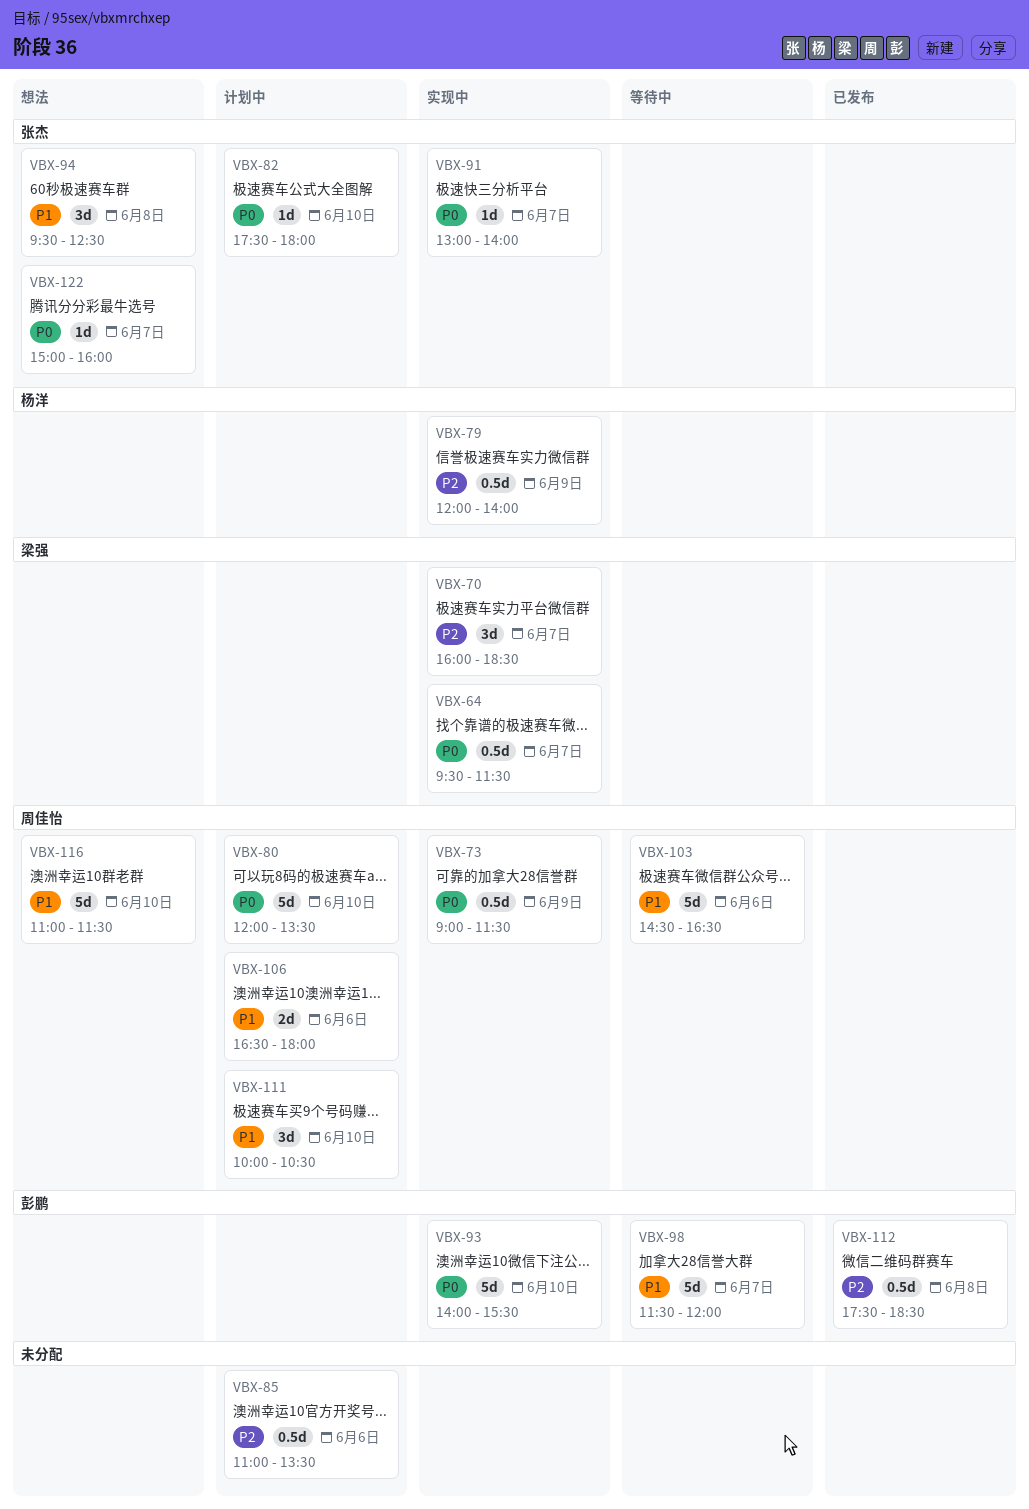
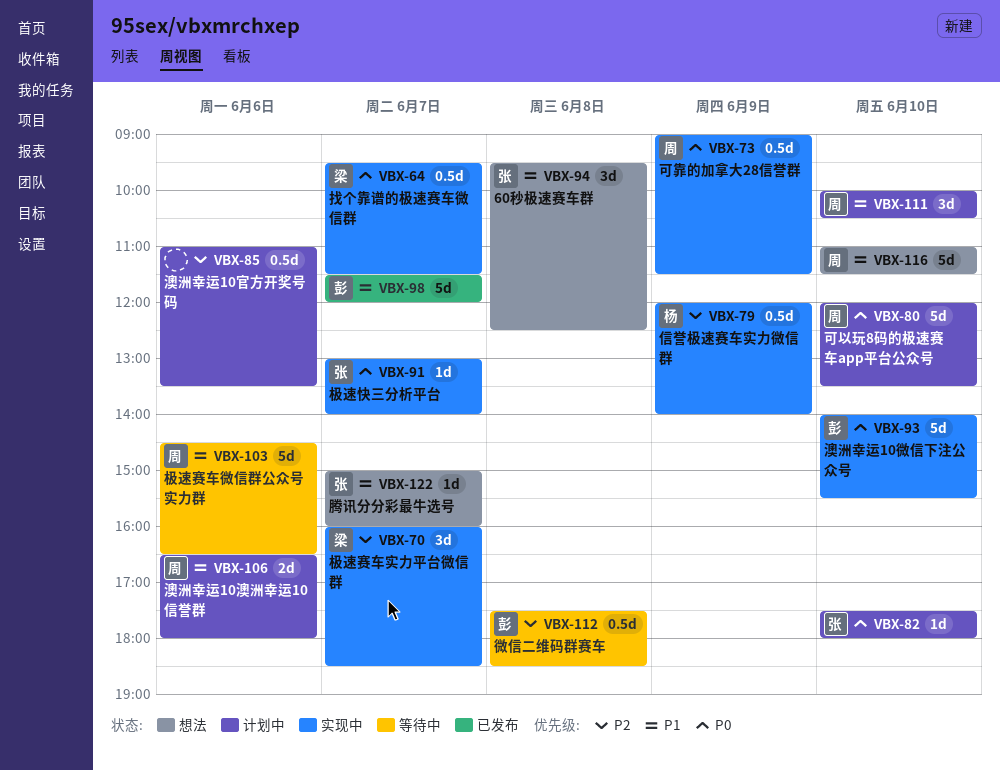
VBX-98, status: 等待中 -> 已发布
VBX-112, status: 已发布 -> 等待中
VBX-122, priority: P0 -> P1

